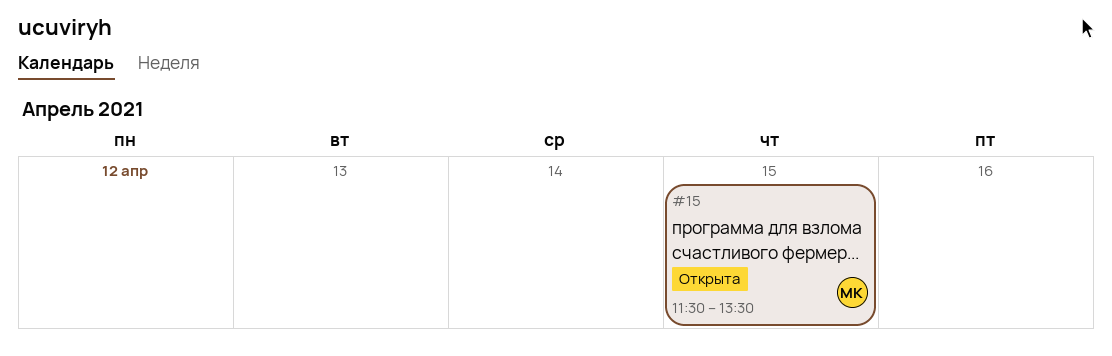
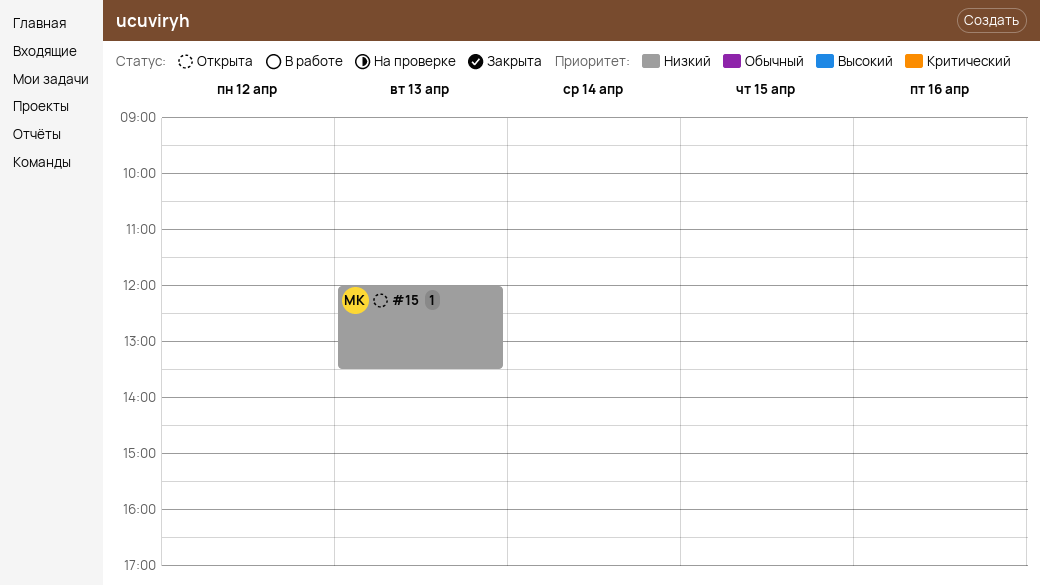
#15, day: Apr 15 -> Apr 13
#15, begins: 11:30 -> 12:00

